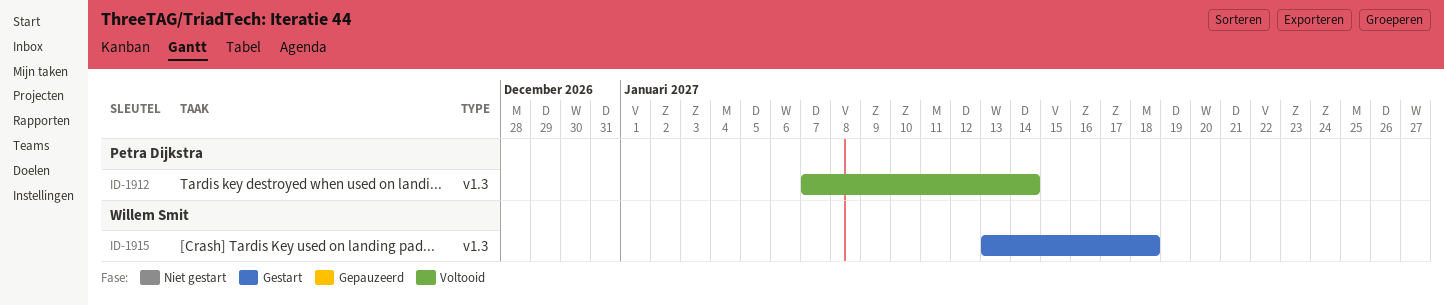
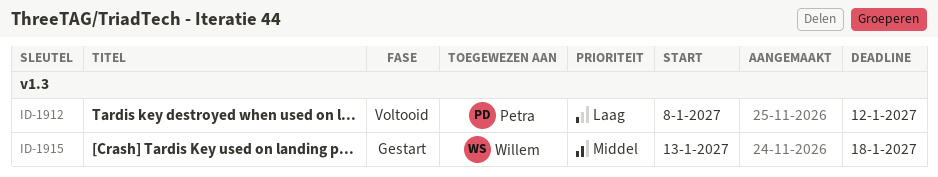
ID-1912, start: Jan 7 -> Jan 8
ID-1912, due: Jan 14 -> Jan 12

